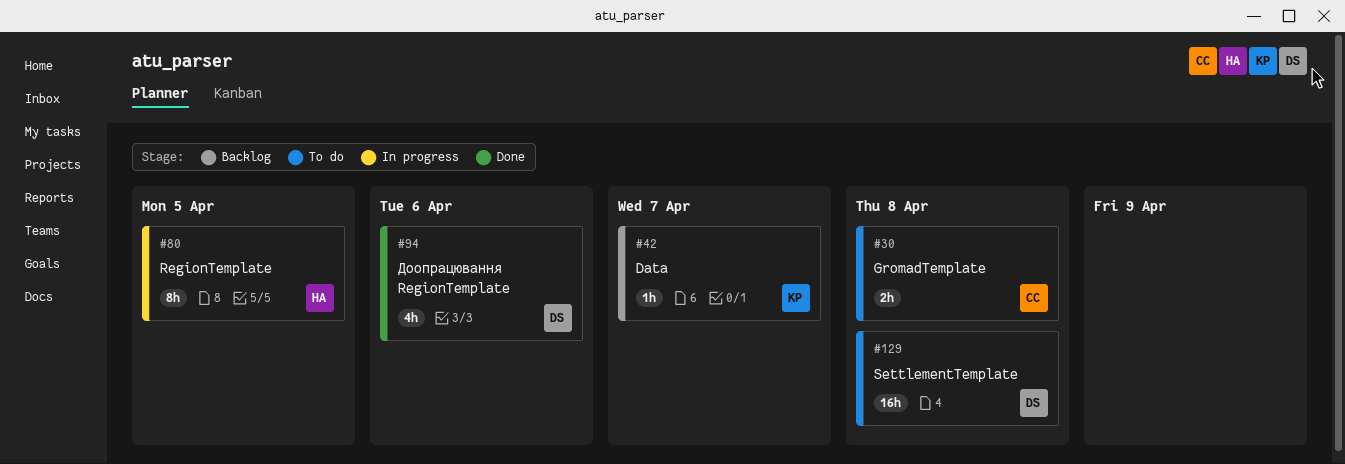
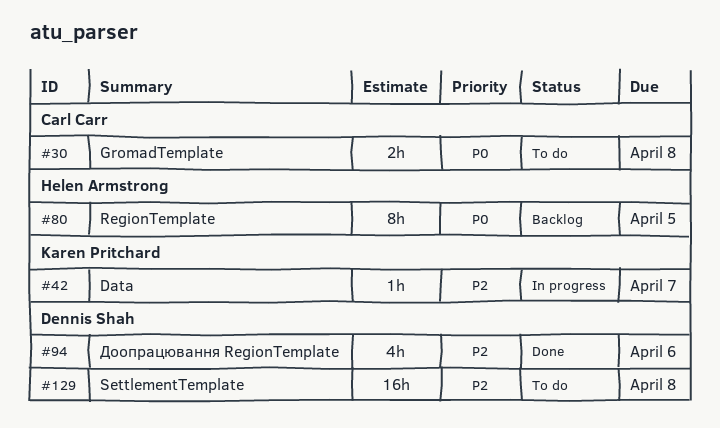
#42, status: Backlog -> In progress
#80, status: In progress -> Backlog

